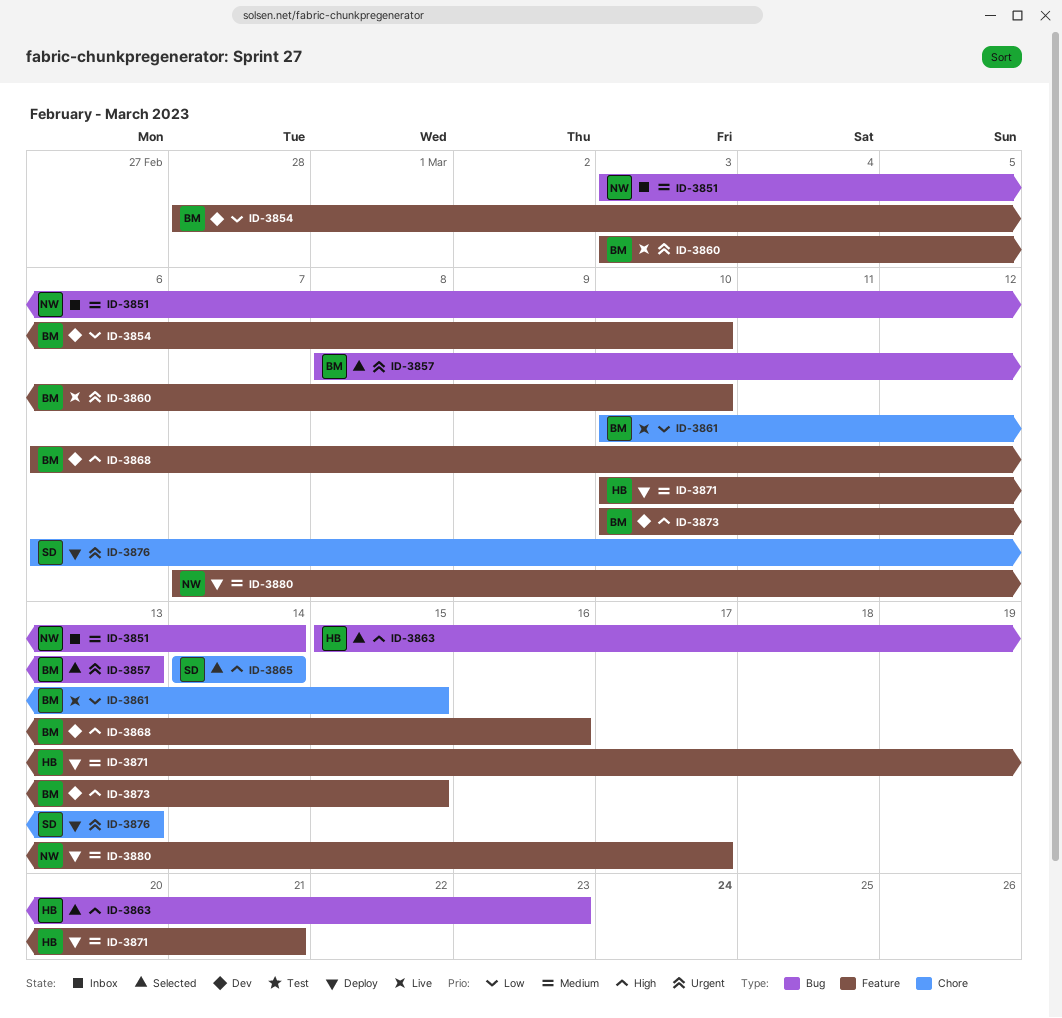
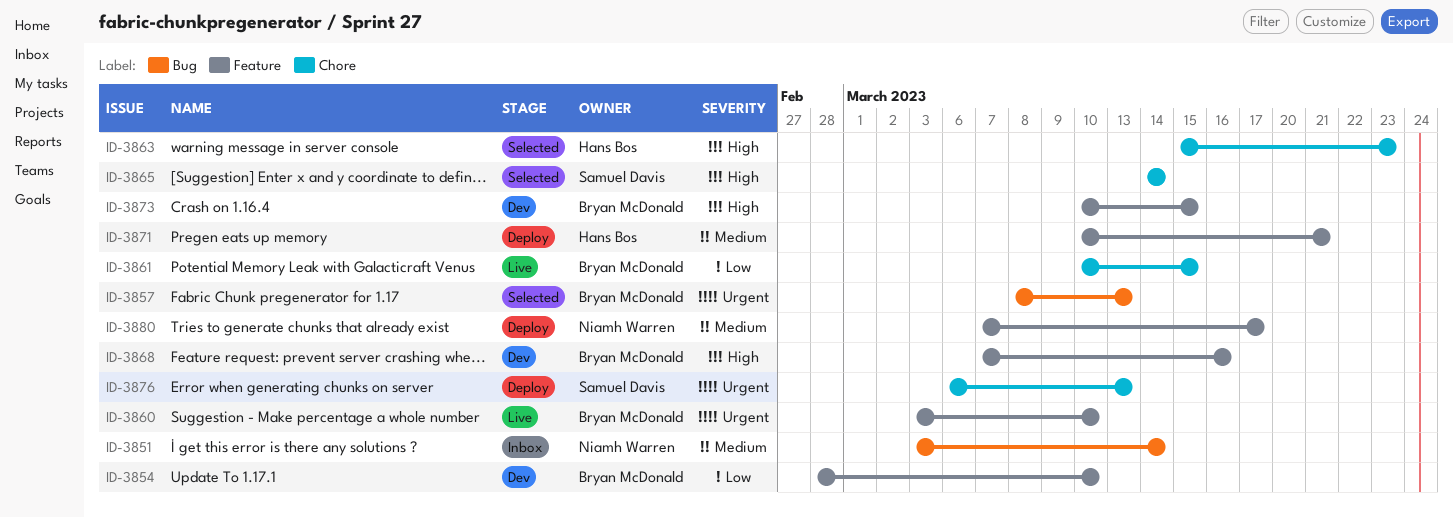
ID-3863, label: Bug -> Chore
ID-3868, start: Mar 6 -> Mar 7

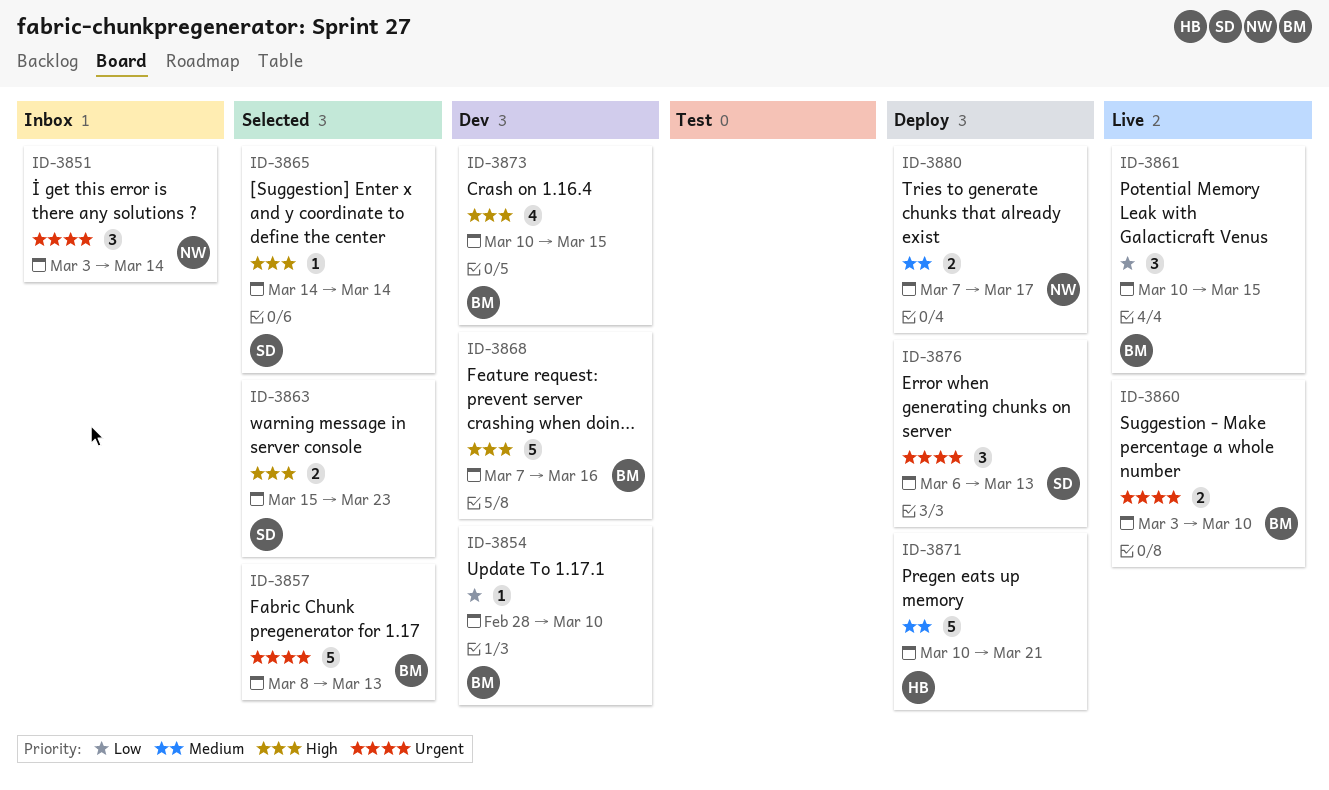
ID-3851, priority: Medium -> Urgent
ID-3863, owner: Hans Bos -> Samuel Davis

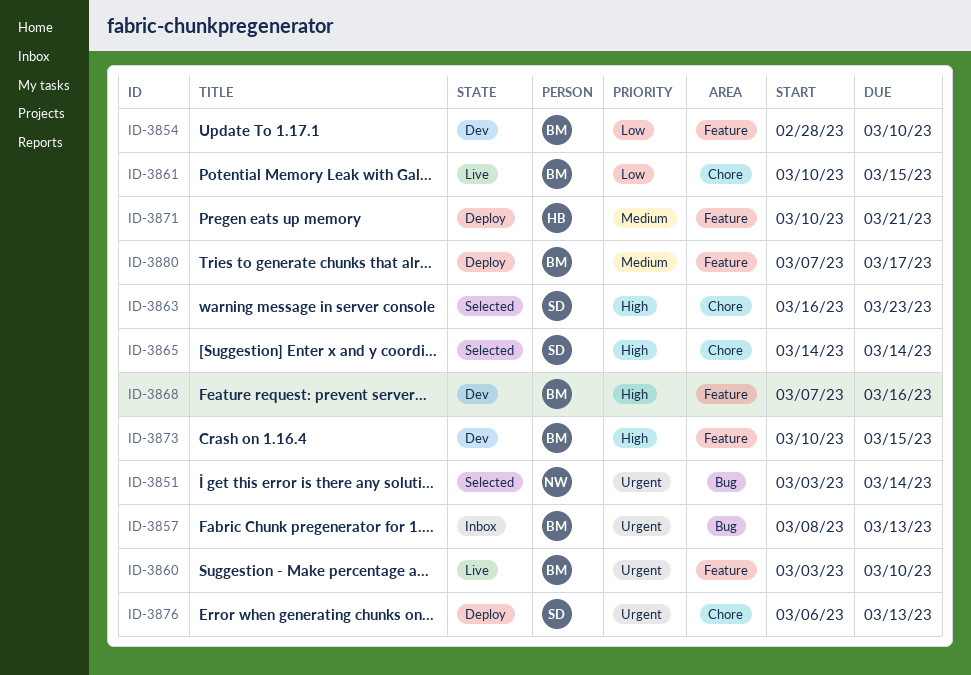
ID-3851, status: Inbox -> Selected
ID-3857, status: Selected -> Inbox
ID-3863, start: Mar 15 -> Mar 16
ID-3880, owner: NW -> BM

